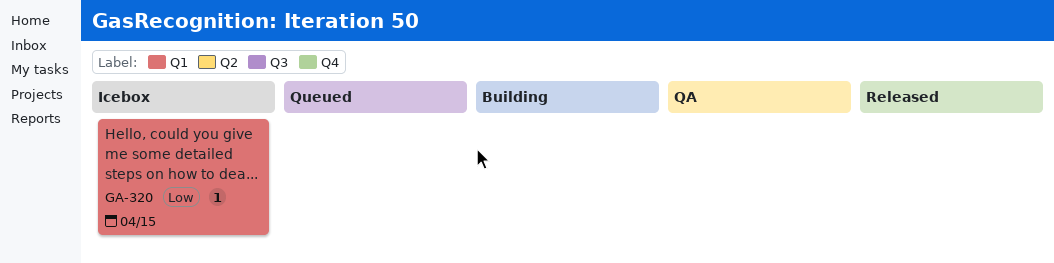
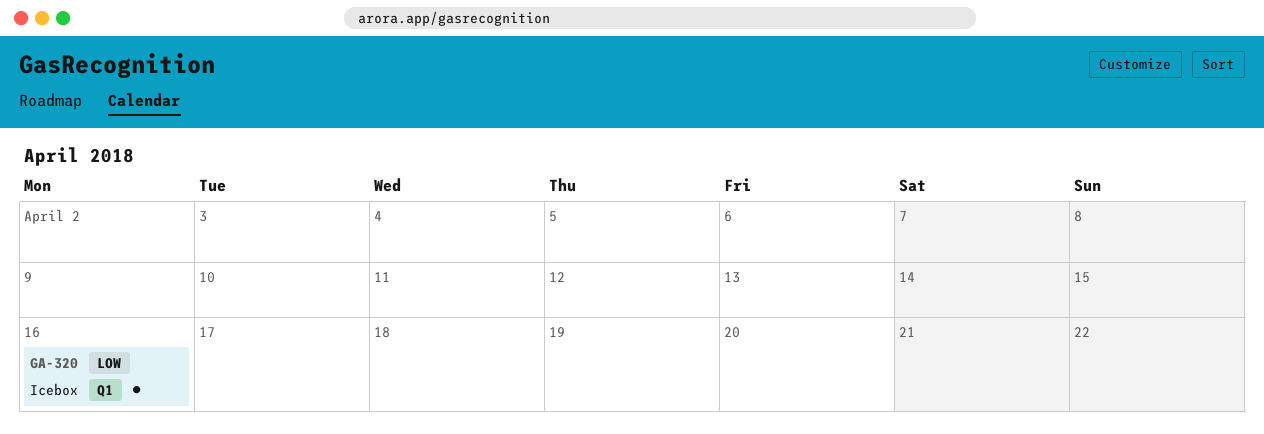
GA-320, due: Apr 15 -> Apr 16

